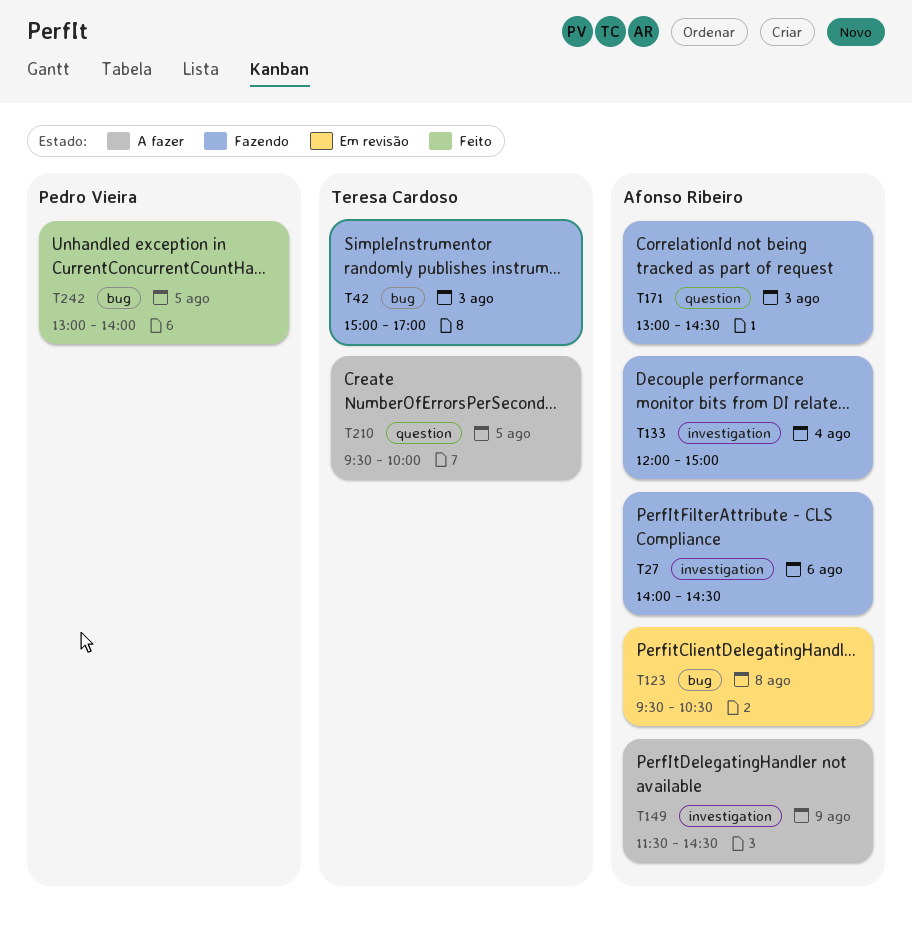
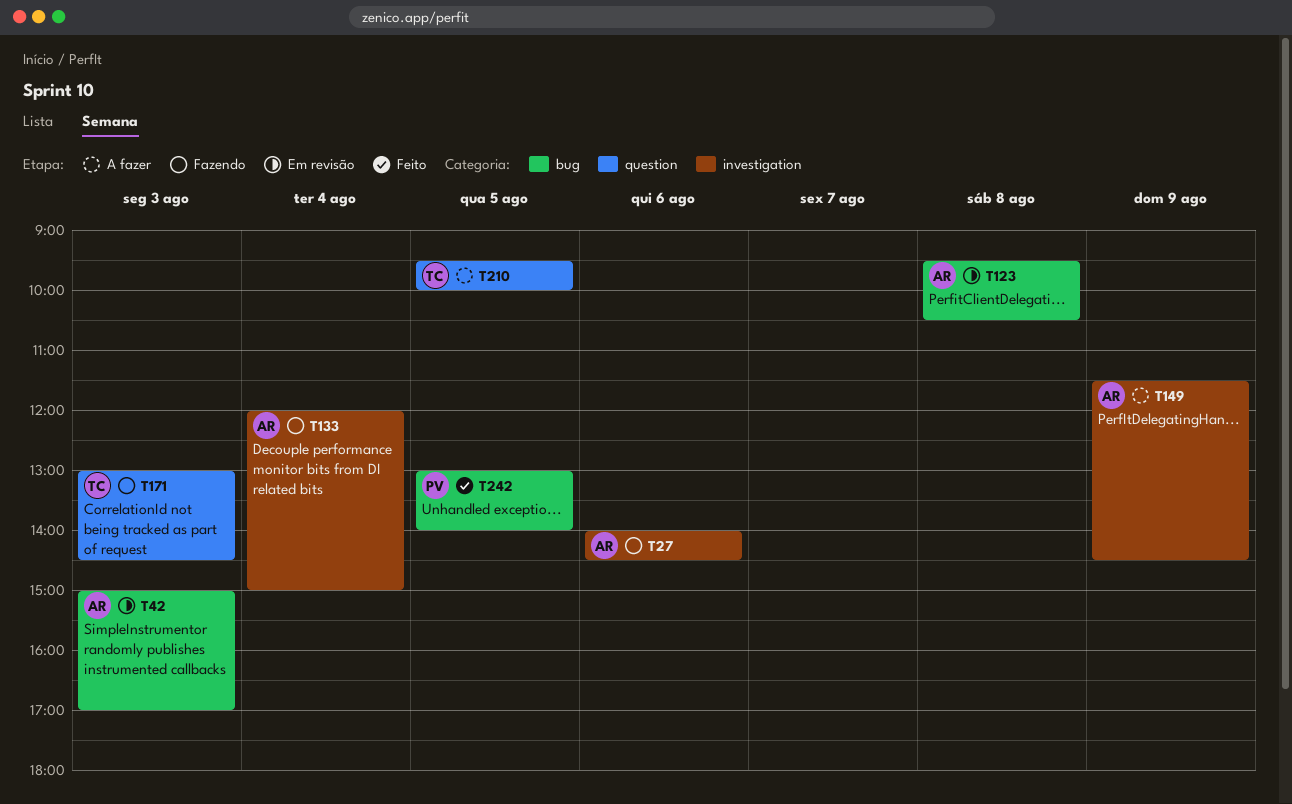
T42, status: Fazendo -> Em revisão
T42, owner: Teresa Cardoso -> Afonso Ribeiro
T171, owner: Afonso Ribeiro -> Teresa Cardoso

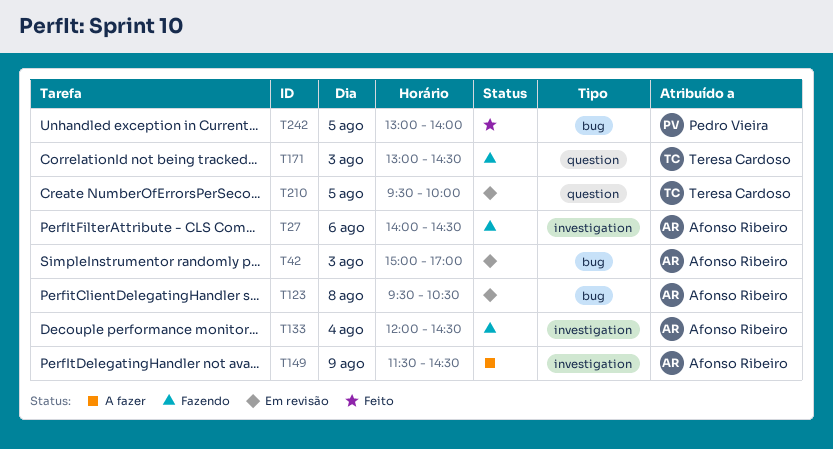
T133, ends: 15:00 -> 14:30
T210, status: A fazer -> Em revisão

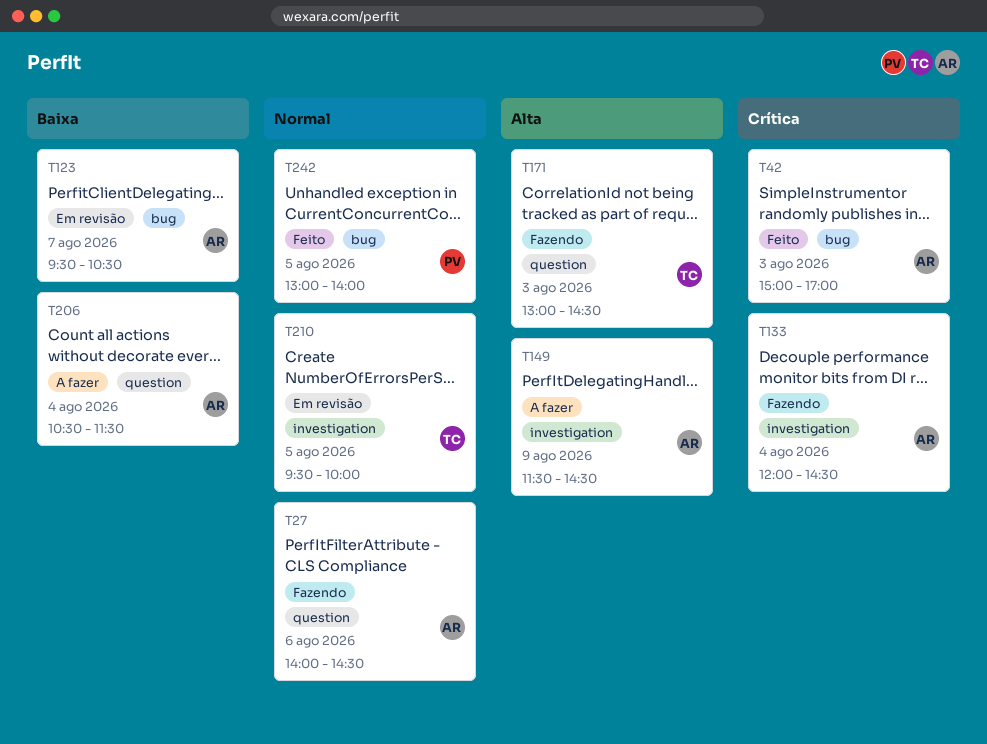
T27, label: investigation -> question
T42, status: Em revisão -> Feito
T123, day: Aug 8 -> Aug 7
T206: none -> present
T210, label: question -> investigation

